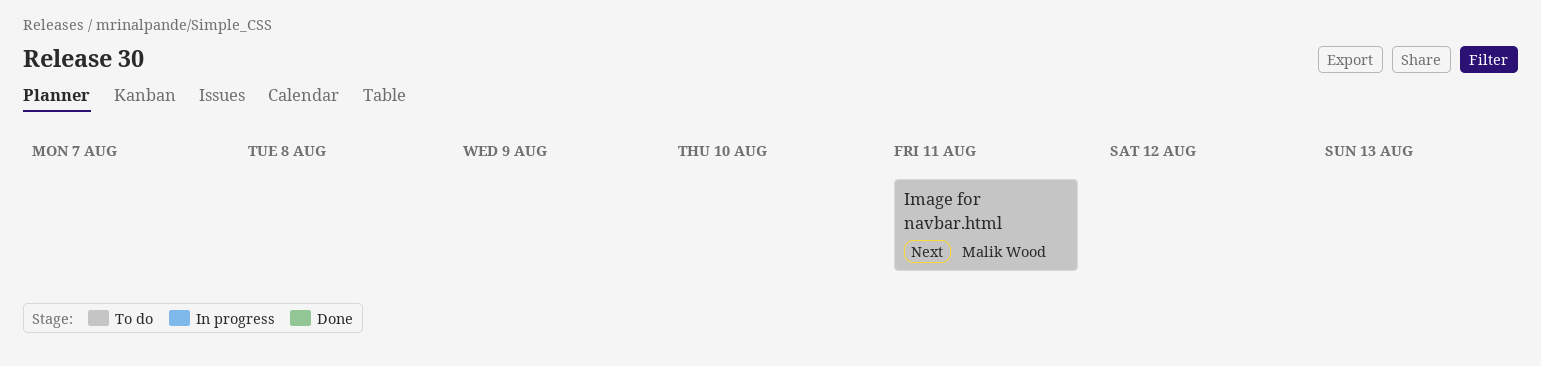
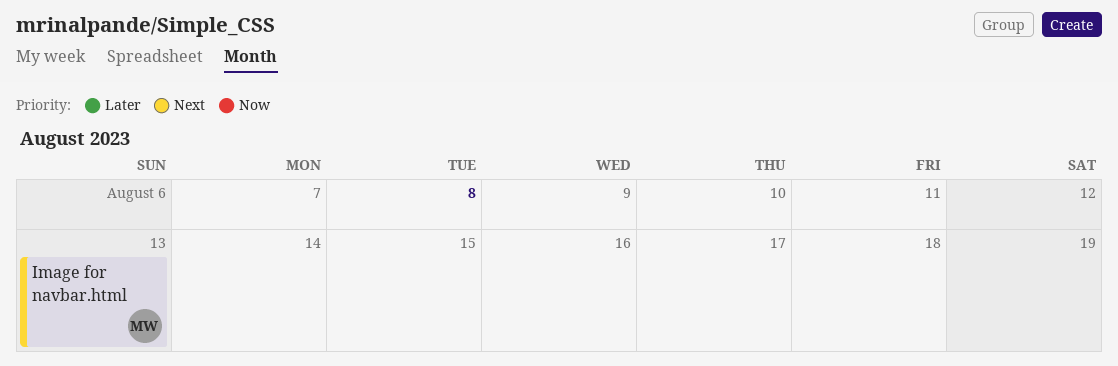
Image for navbar.html, due: Aug 11 -> Aug 13

